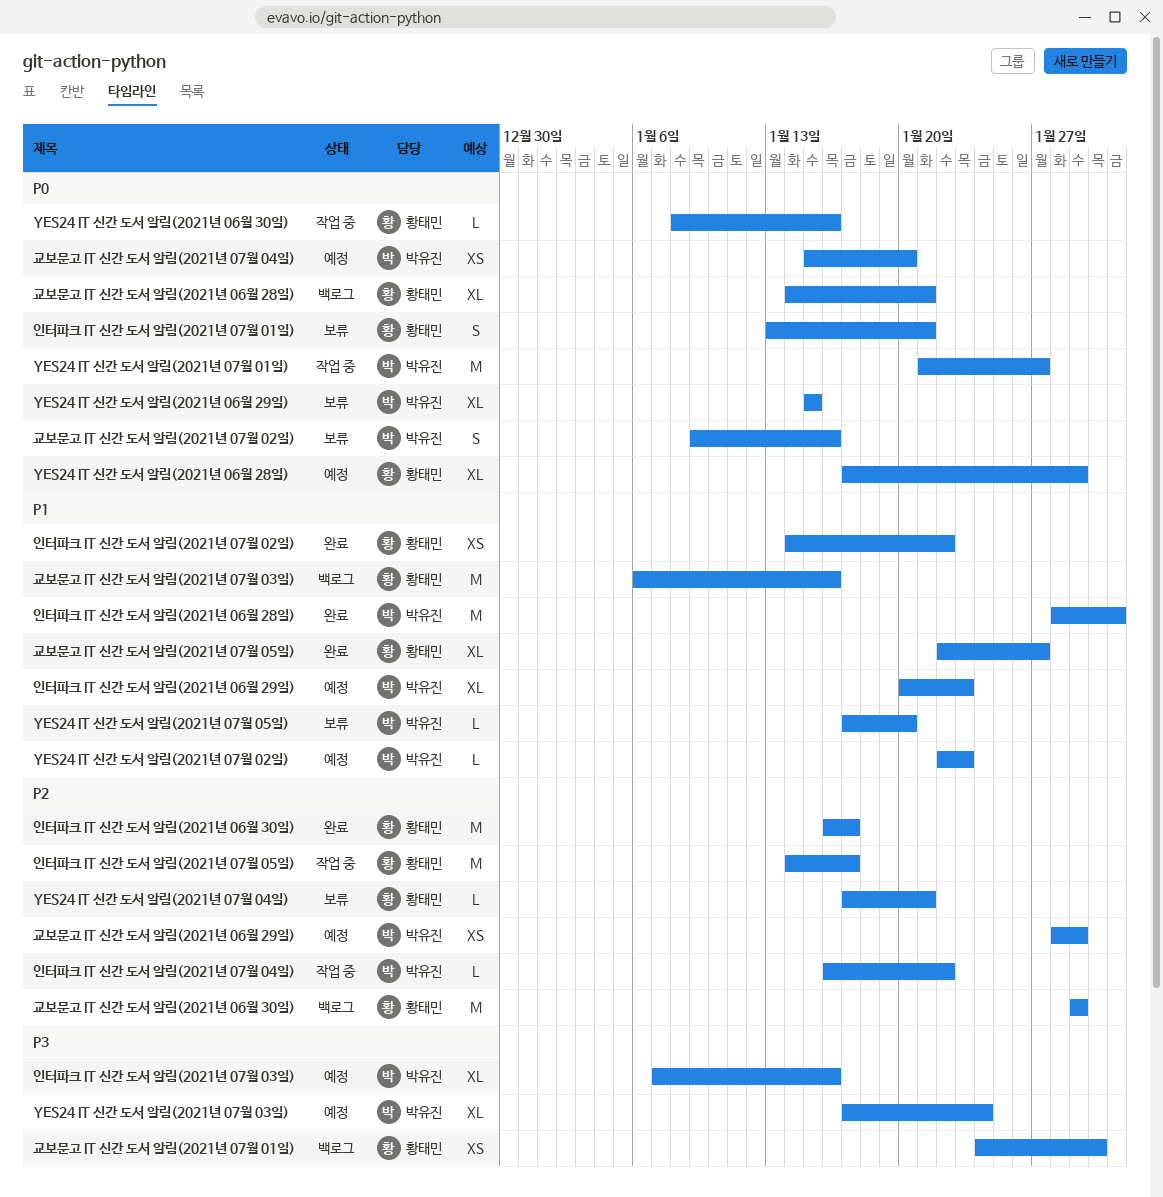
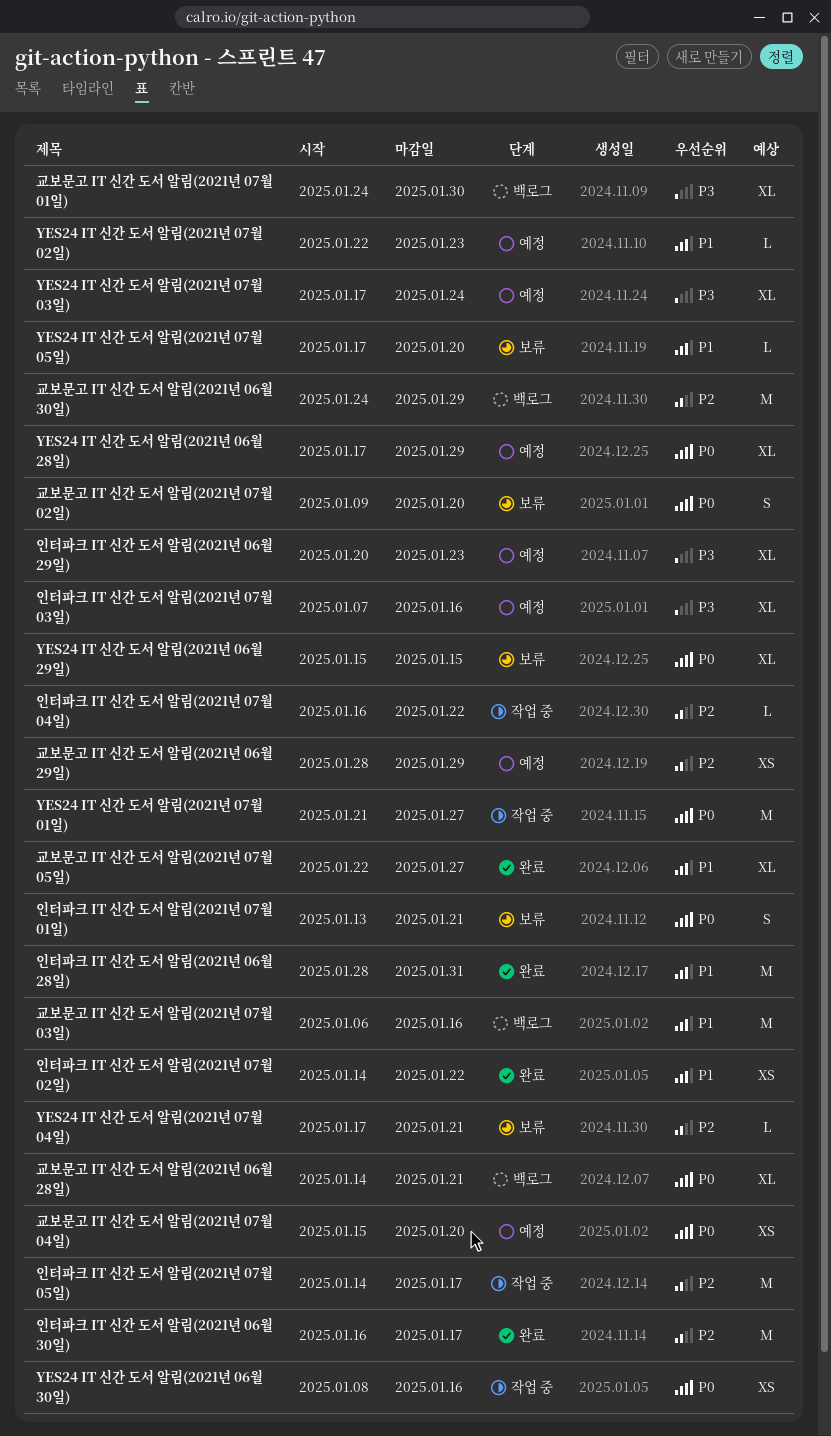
YES24 IT 신간 도서 알림(2021년 06월 30일), estimate: L -> XS
교보문고 IT 신간 도서 알림(2021년 06월 30일), start: Jan 29 -> Jan 24
교보문고 IT 신간 도서 알림(2021년 07월 01일), estimate: XS -> XL
교보문고 IT 신간 도서 알림(2021년 07월 02일), due: Jan 16 -> Jan 20
인터파크 IT 신간 도서 알림(2021년 06월 29일), priority: P1 -> P3

